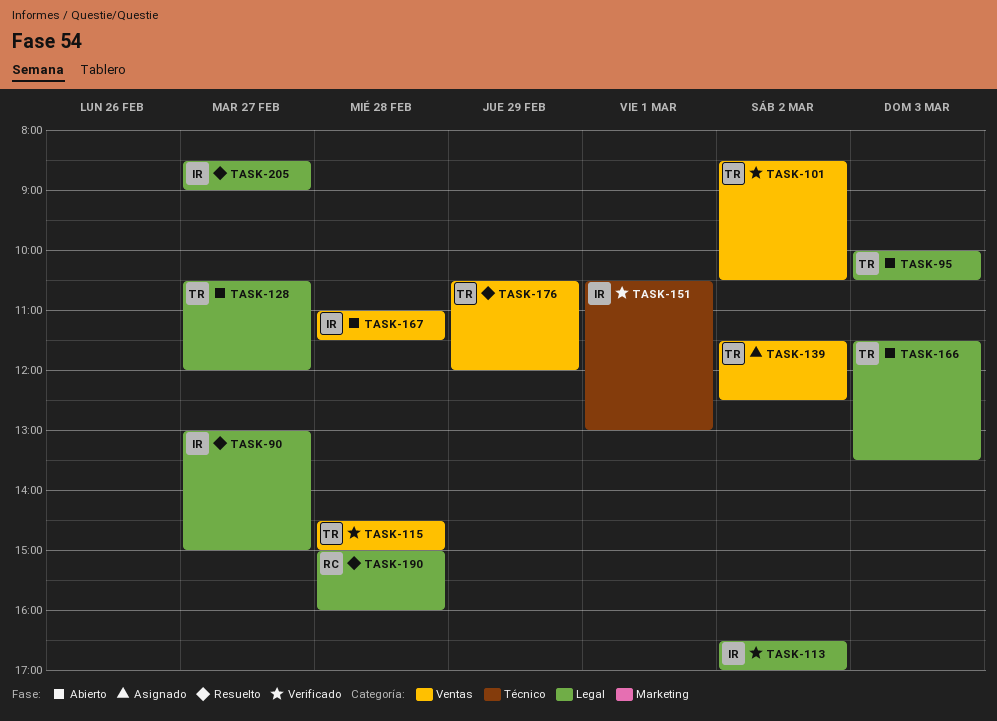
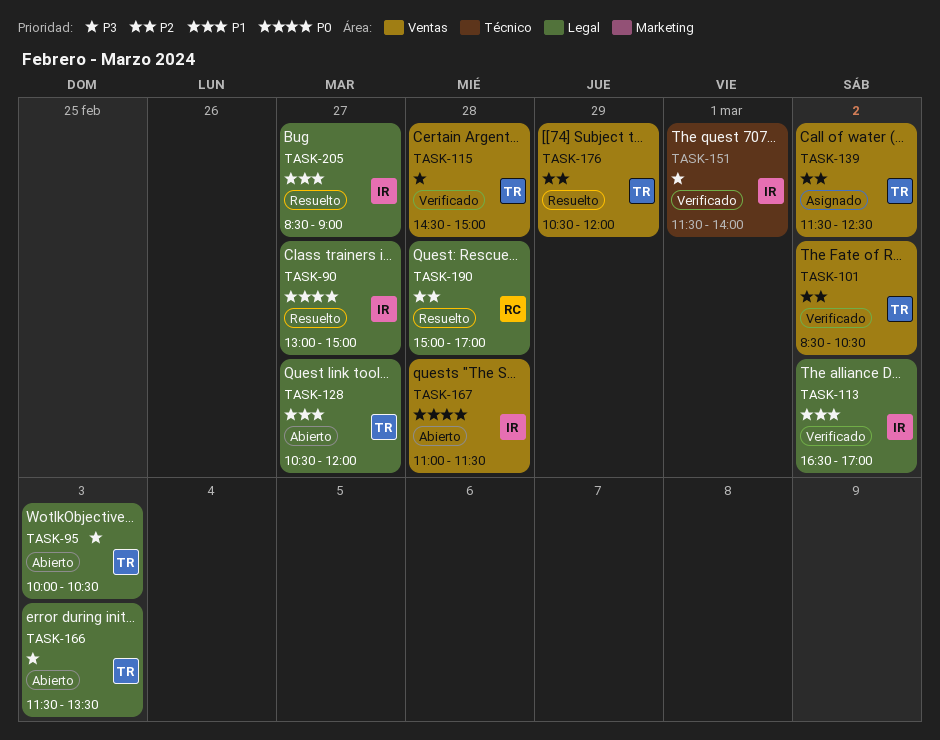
TASK-151, begins: 10:30 -> 11:30
TASK-151, ends: 13:00 -> 14:00
TASK-190, ends: 16:00 -> 17:00

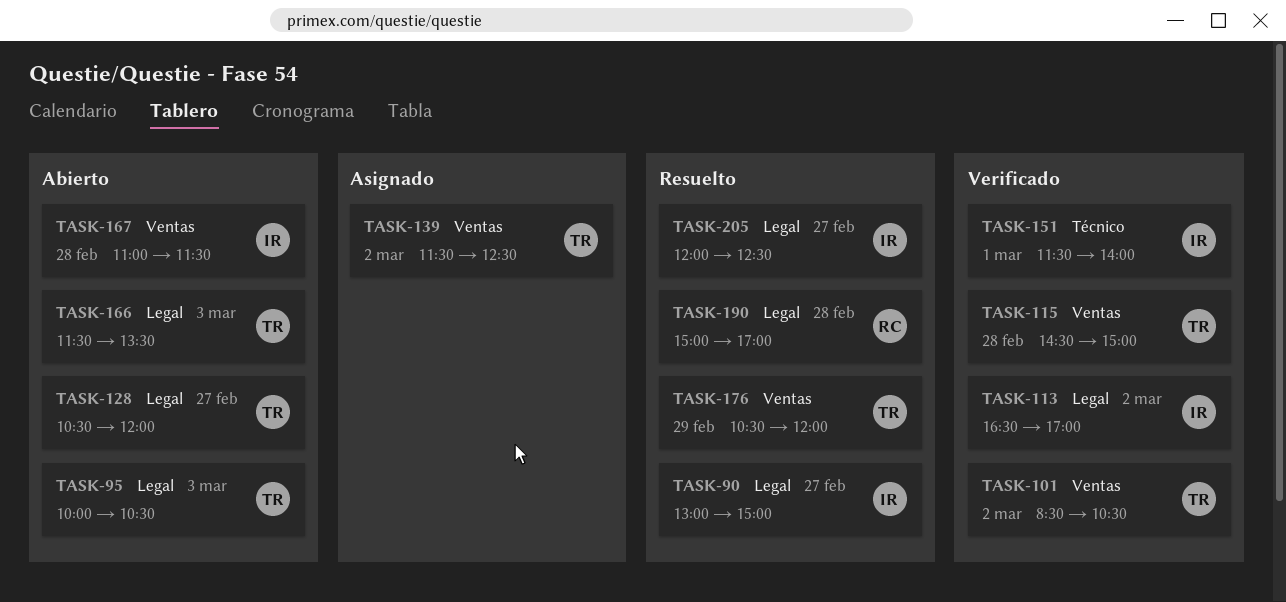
TASK-205, begins: 08:30 -> 12:00
TASK-205, ends: 09:00 -> 12:30

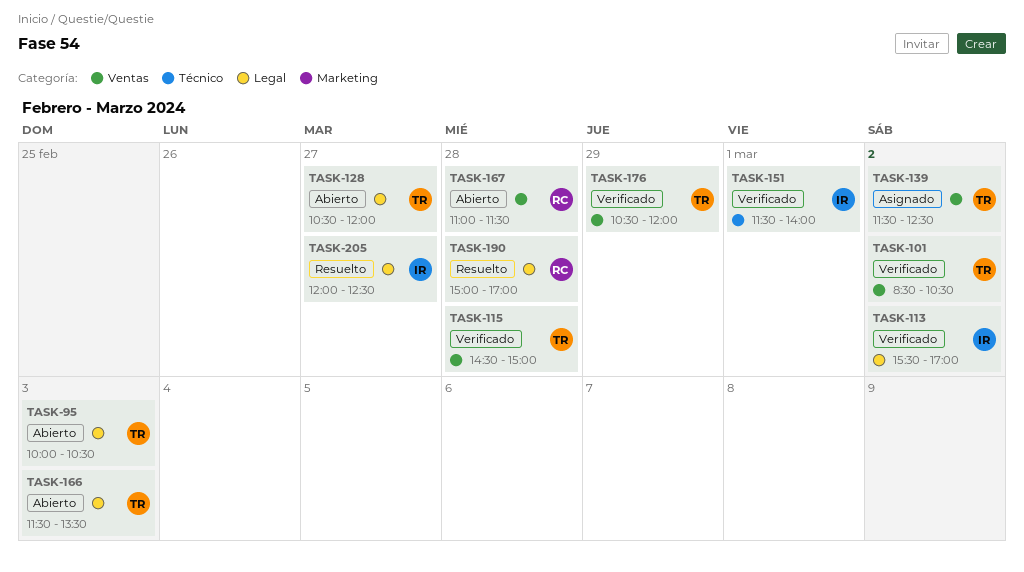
TASK-90: present -> none
TASK-113, begins: 16:30 -> 15:30
TASK-167, owner: IR -> RC
TASK-176, status: Resuelto -> Verificado

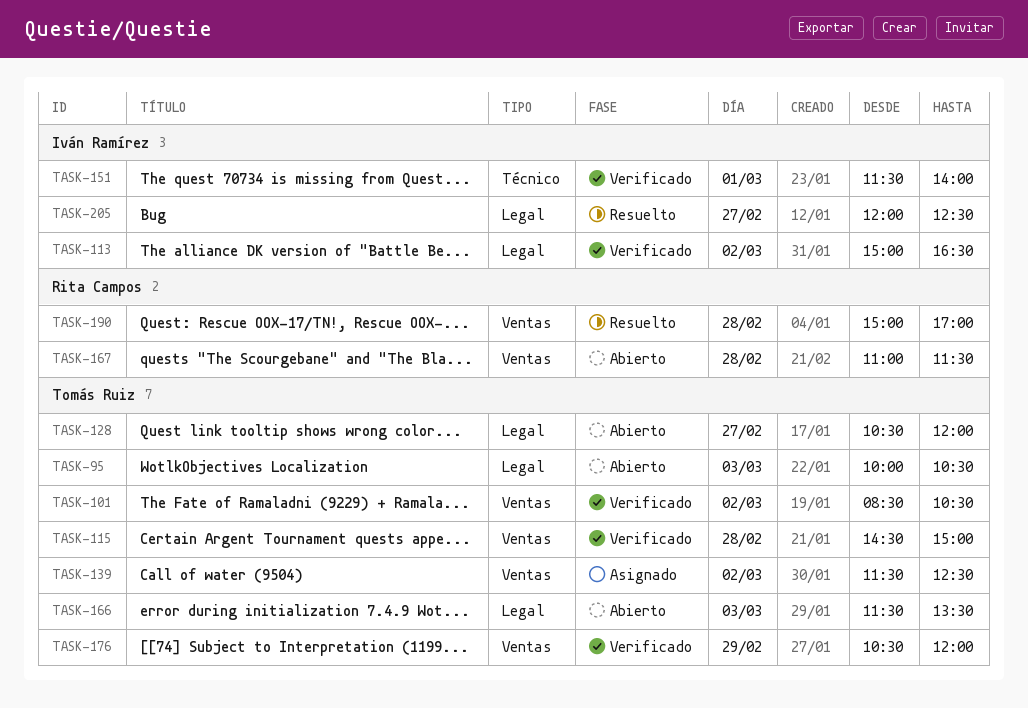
TASK-113, begins: 15:30 -> 15:00
TASK-113, ends: 17:00 -> 16:30
TASK-190, label: Legal -> Ventas

